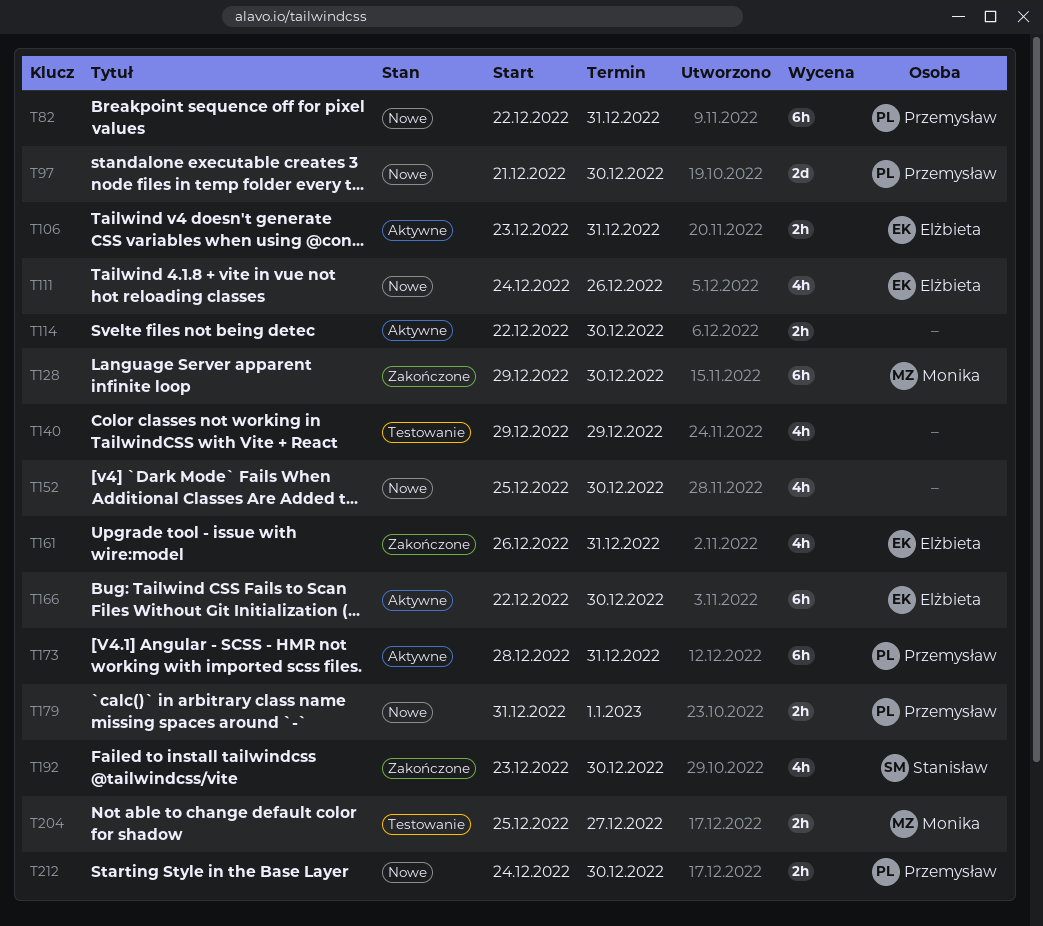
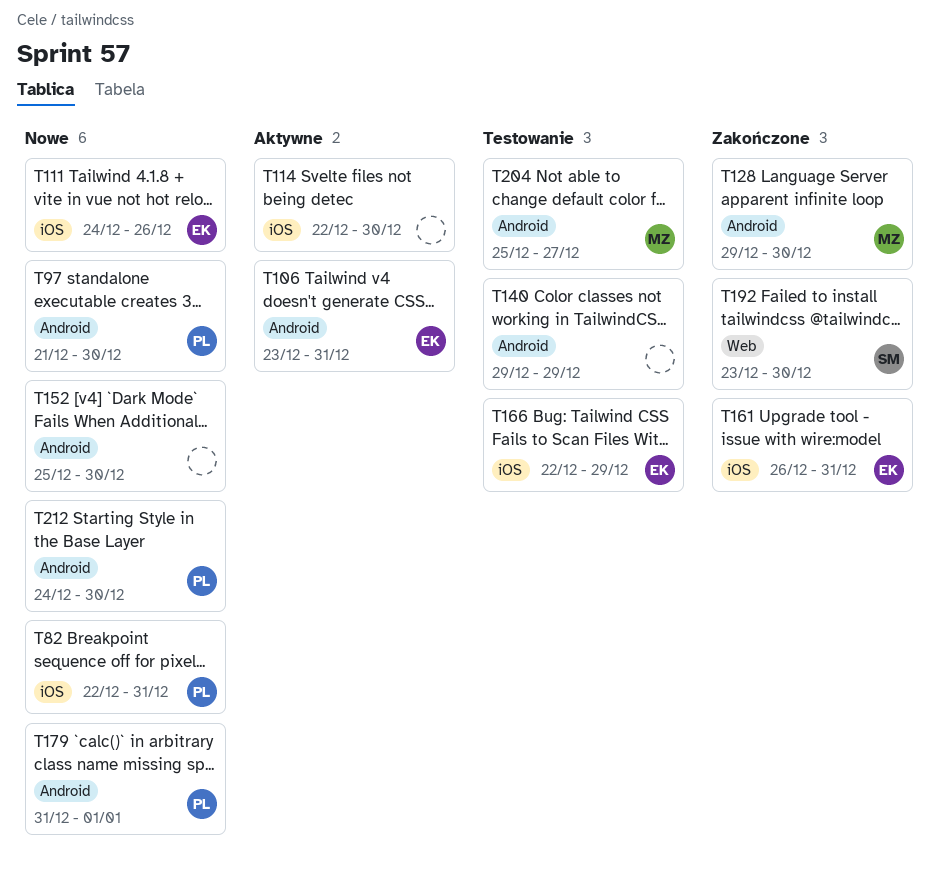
T166, status: Aktywne -> Testowanie
T166, due: Dec 30 -> Dec 29
T173: present -> none

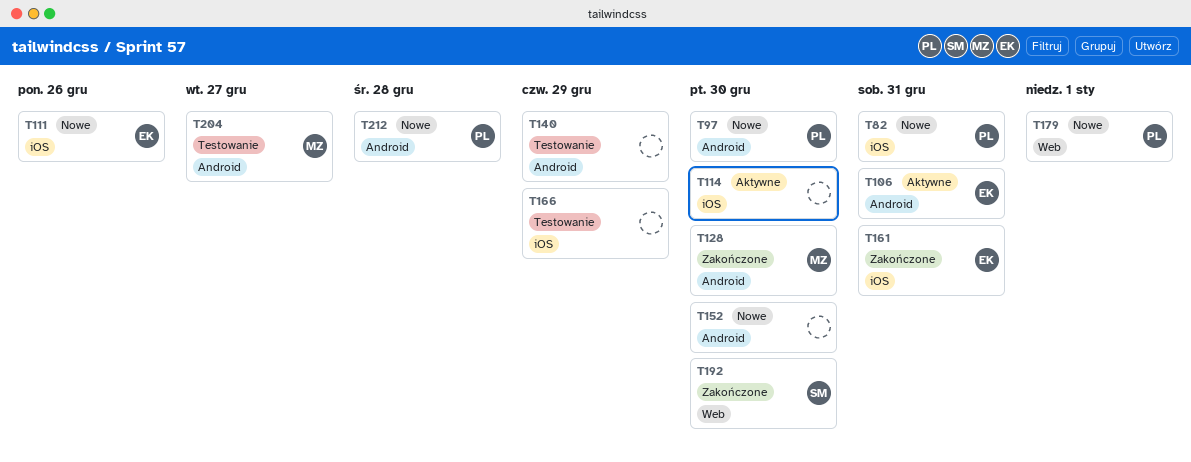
T166, owner: EK -> none
T179, label: Android -> Web
T212, due: Dec 30 -> Dec 28

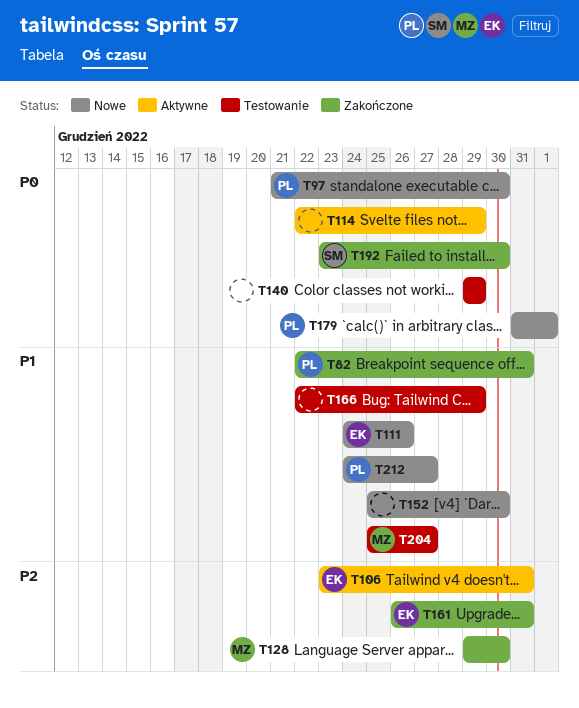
T82, status: Nowe -> Zakończone
T114, due: Dec 30 -> Dec 29
T212, due: Dec 28 -> Dec 27

